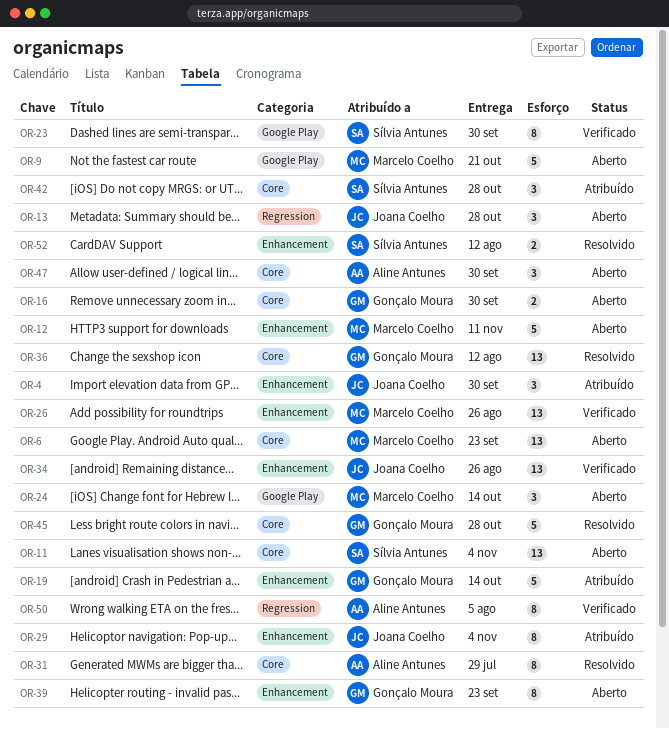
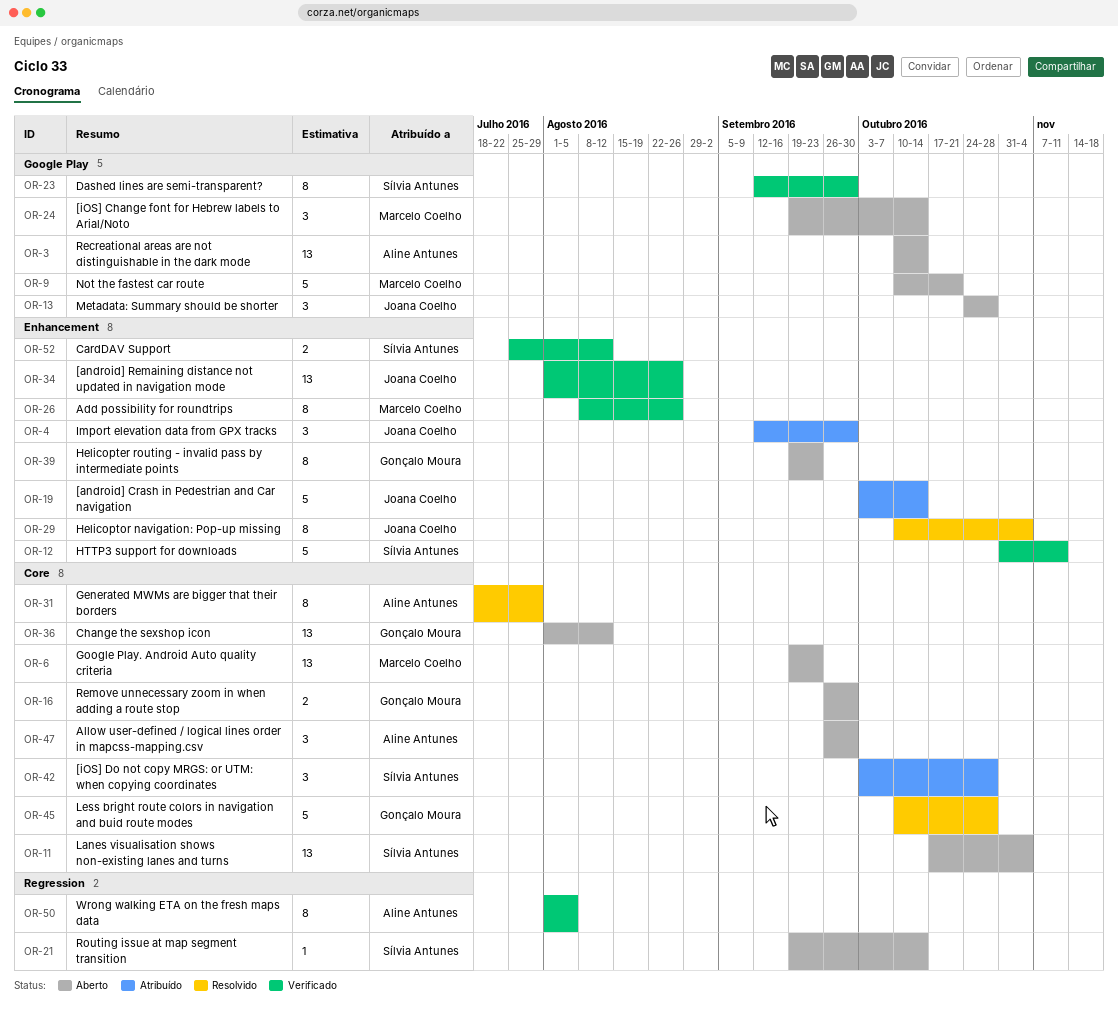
OR-3: none -> present
OR-12, status: Aberto -> Verificado
OR-12, owner: Marcelo Coelho -> Sílvia Antunes
OR-13, label: Regression -> Google Play
OR-19, owner: Gonçalo Moura -> Joana Coelho
OR-21: none -> present
OR-26, estimate: 13 -> 8
OR-29, status: Atribuído -> Resolvido
OR-36, status: Resolvido -> Aberto
OR-52, status: Resolvido -> Verificado

